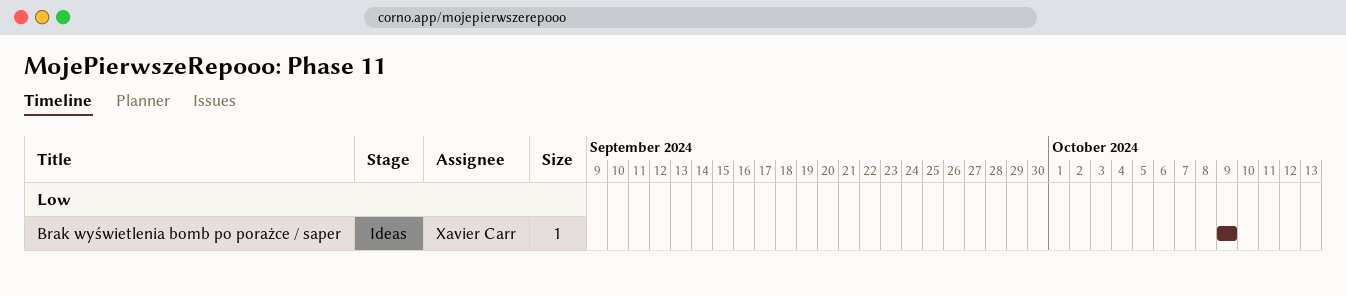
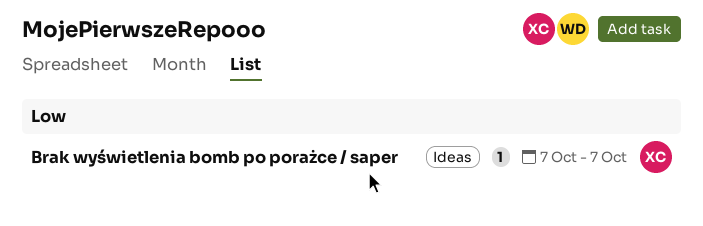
Brak wyświetlenia bomb po porażce / saper, start: Oct 9 -> Oct 7
Brak wyświetlenia bomb po porażce / saper, due: Oct 9 -> Oct 7

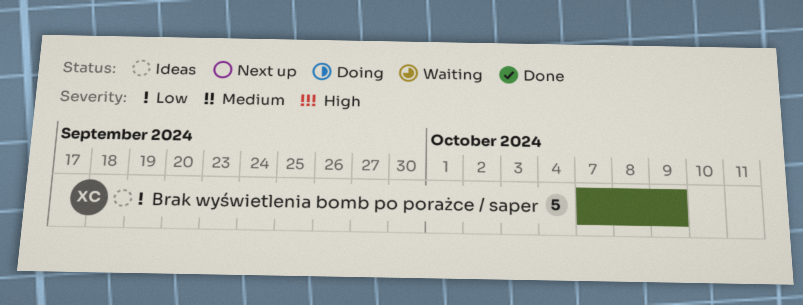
Brak wyświetlenia bomb po porażce / saper, estimate: 1 -> 5
Brak wyświetlenia bomb po porażce / saper, due: Oct 7 -> Oct 9

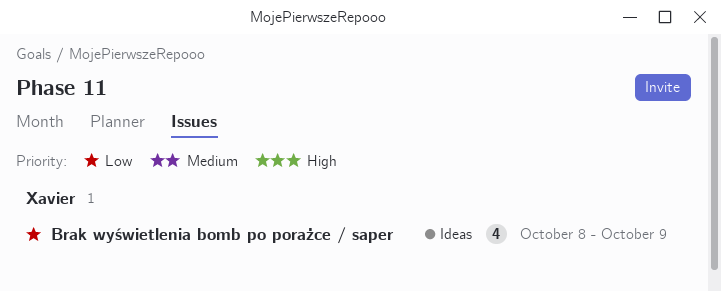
Brak wyświetlenia bomb po porażce / saper, estimate: 5 -> 4
Brak wyświetlenia bomb po porażce / saper, start: Oct 7 -> Oct 8

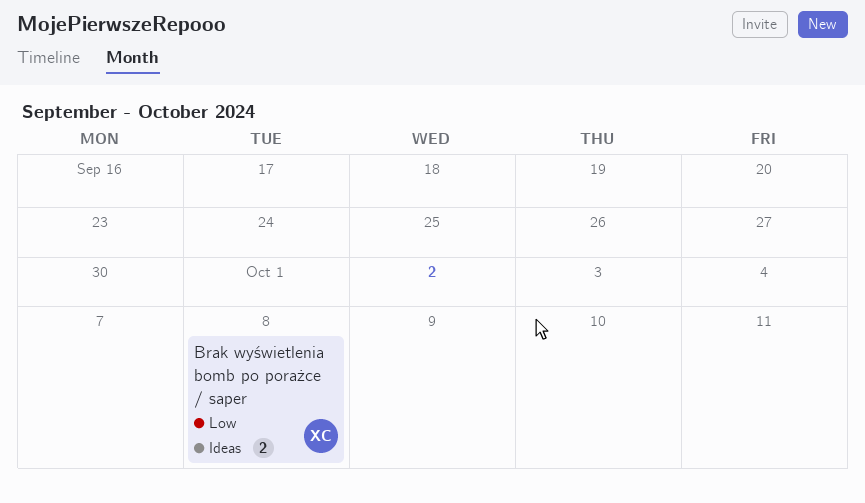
Brak wyświetlenia bomb po porażce / saper, estimate: 4 -> 2
Brak wyświetlenia bomb po porażce / saper, due: Oct 9 -> Oct 8

